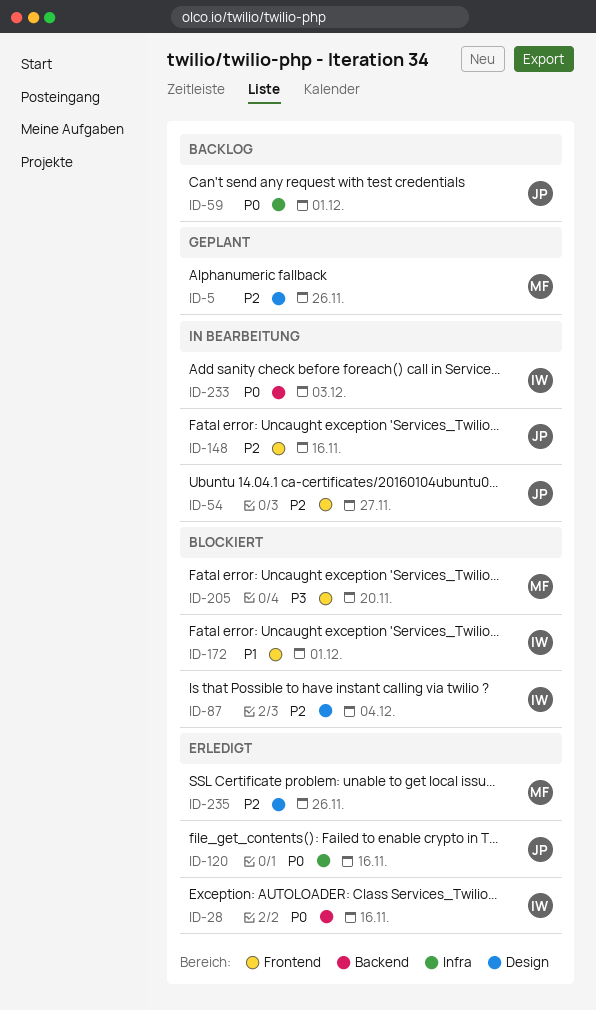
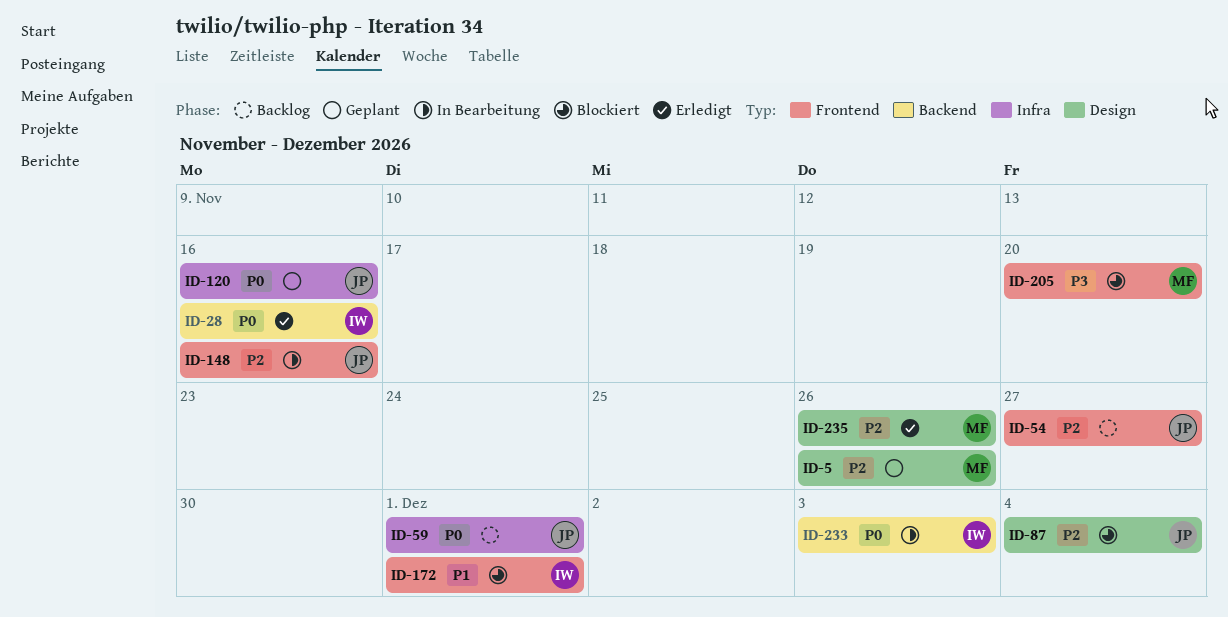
ID-54, status: In Bearbeitung -> Backlog
ID-87, owner: IW -> JP
ID-120, status: Erledigt -> Geplant

